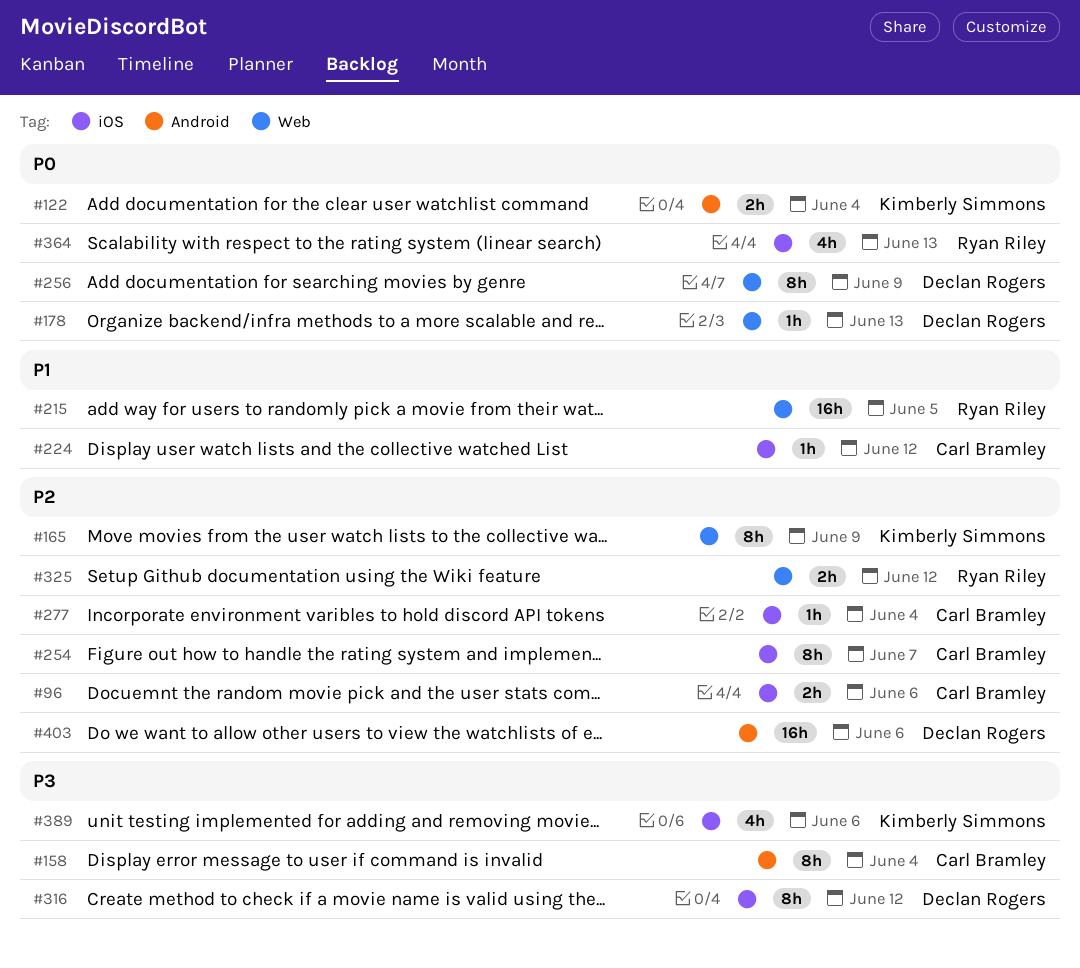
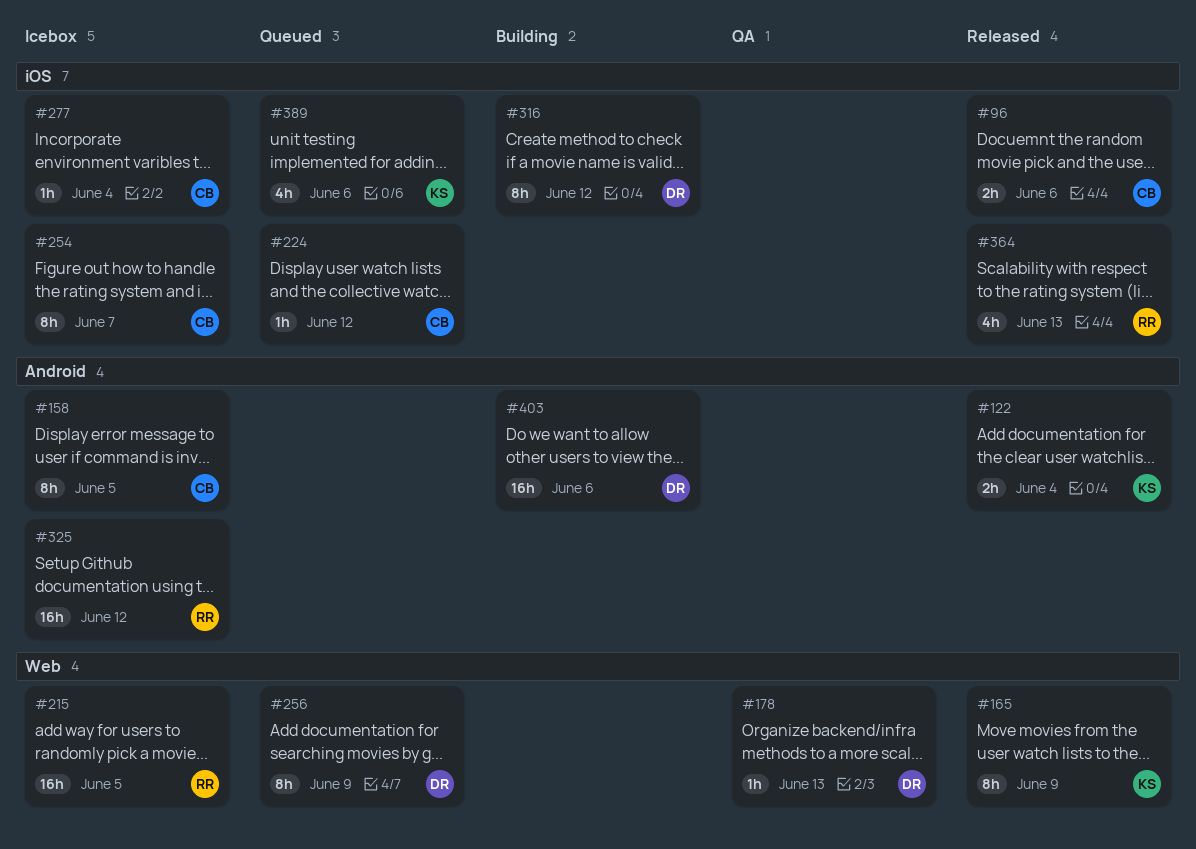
#158, due: Jun 4 -> Jun 5
#325, label: Web -> Android
#325, estimate: 2h -> 16h

